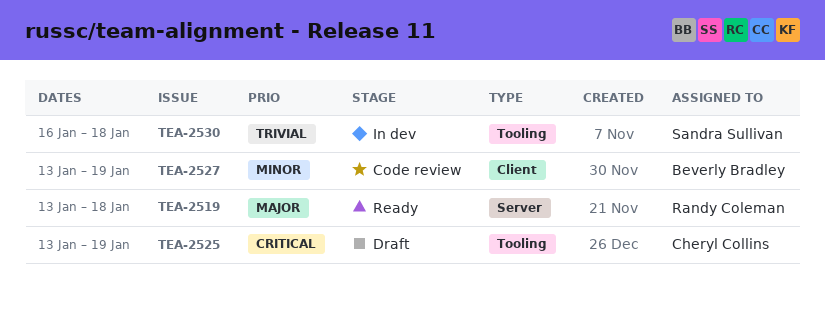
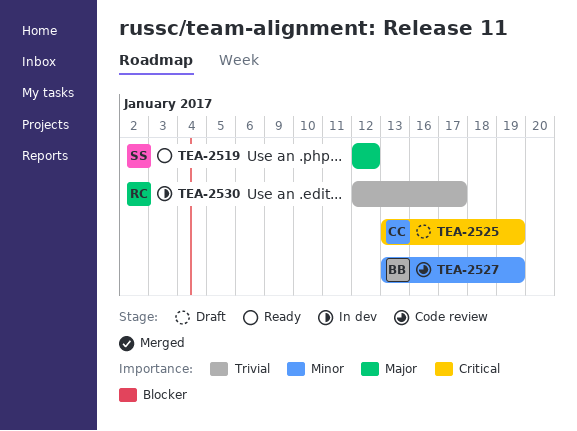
TEA-2519, owner: Randy Coleman -> Sandra Sullivan
TEA-2519, start: Jan 13 -> Jan 12
TEA-2519, due: Jan 18 -> Jan 12
TEA-2530, owner: Sandra Sullivan -> Randy Coleman
TEA-2530, start: Jan 16 -> Jan 12
TEA-2530, due: Jan 18 -> Jan 17

